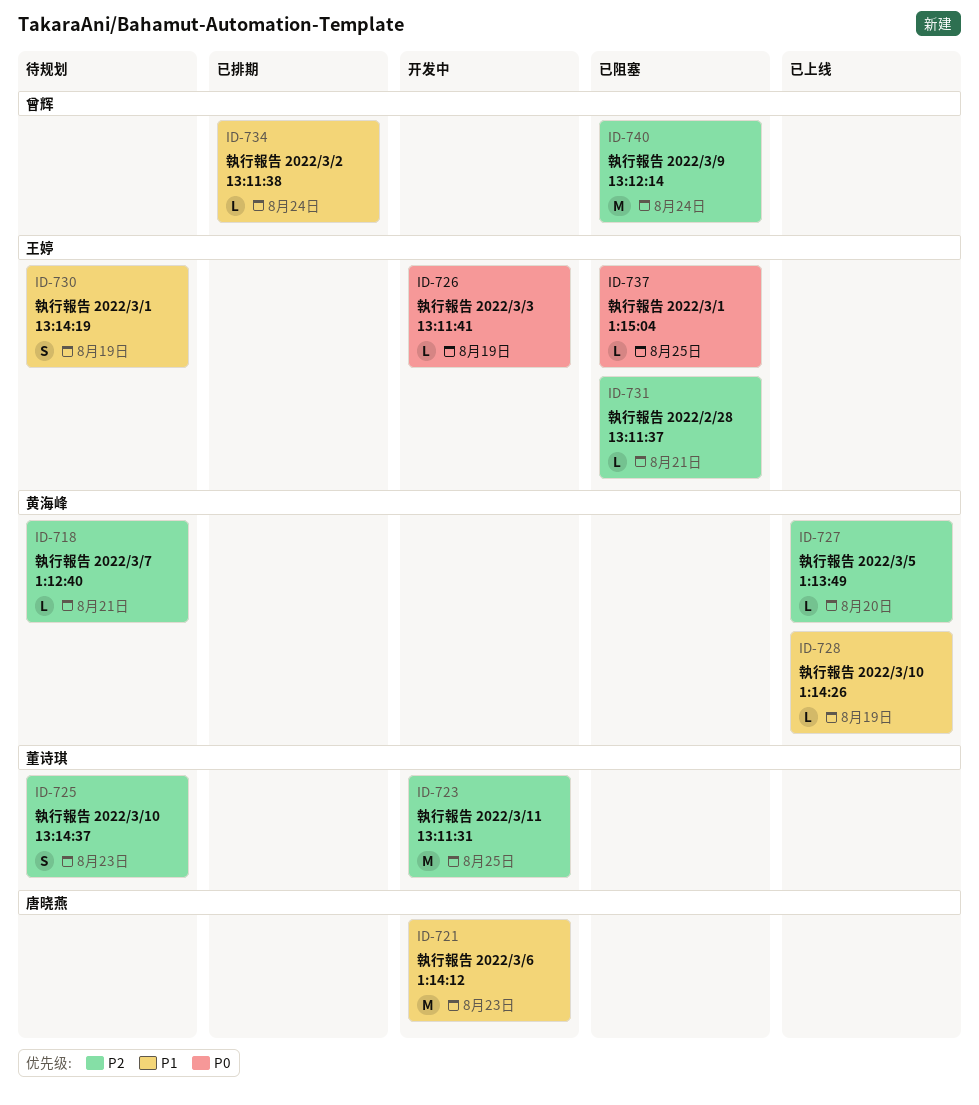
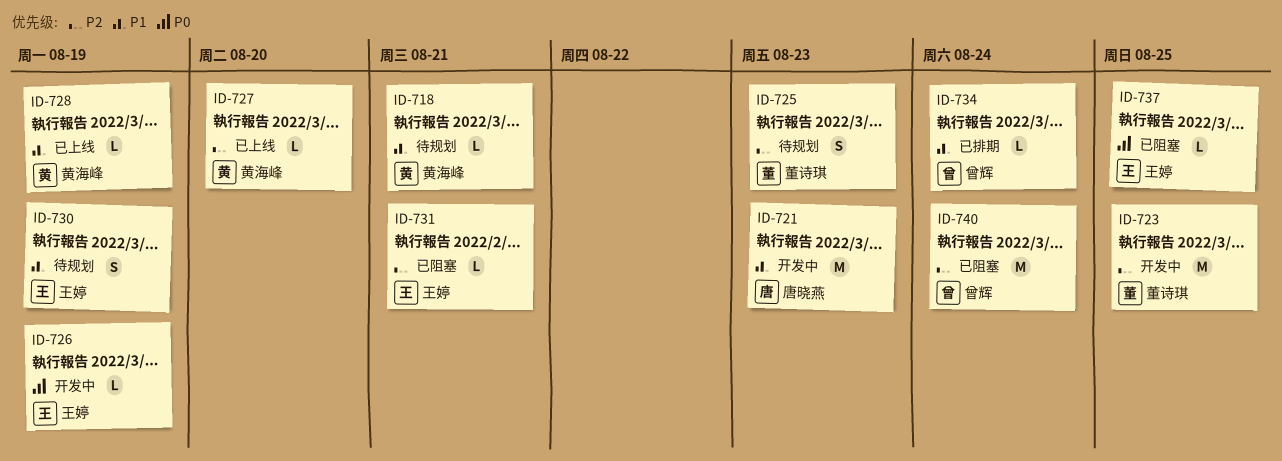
ID-718, priority: P2 -> P1

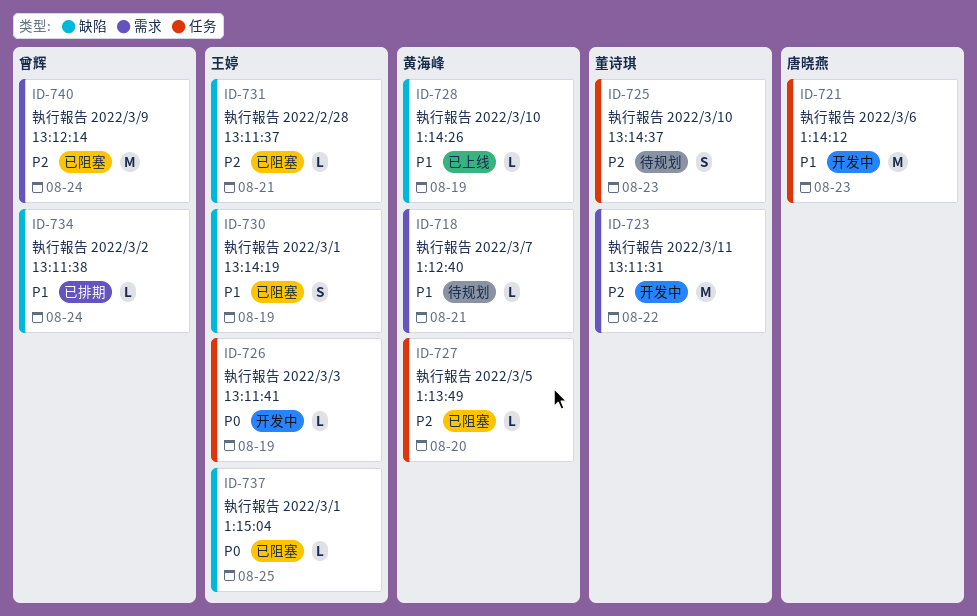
ID-723, due: Aug 25 -> Aug 22
ID-727, status: 已上线 -> 已阻塞
ID-730, status: 待规划 -> 已阻塞

